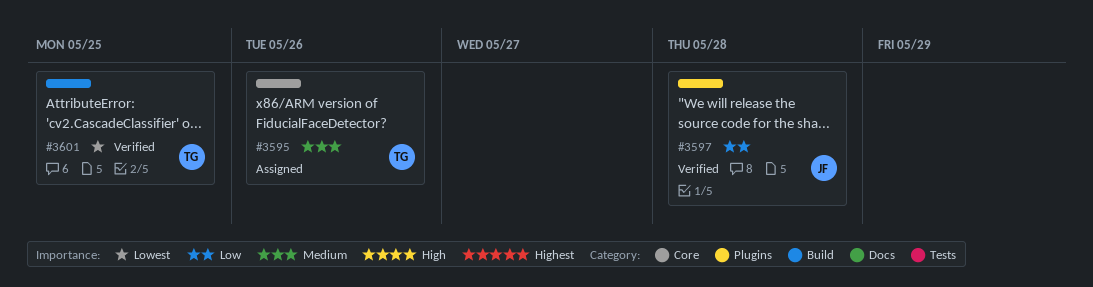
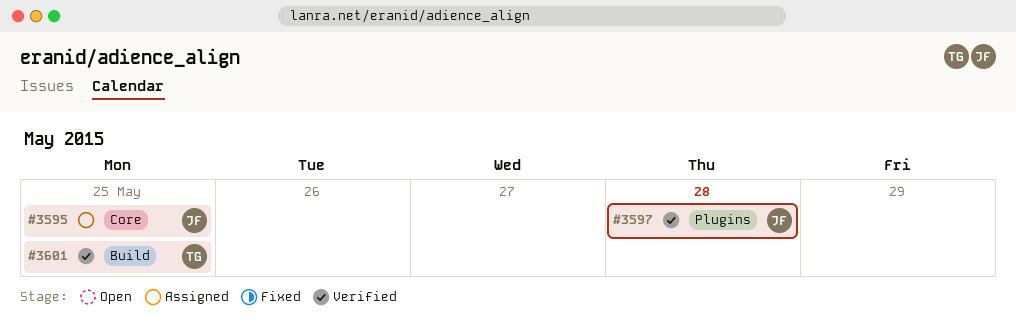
#3595, owner: TG -> JF
#3595, due: May 26 -> May 25

